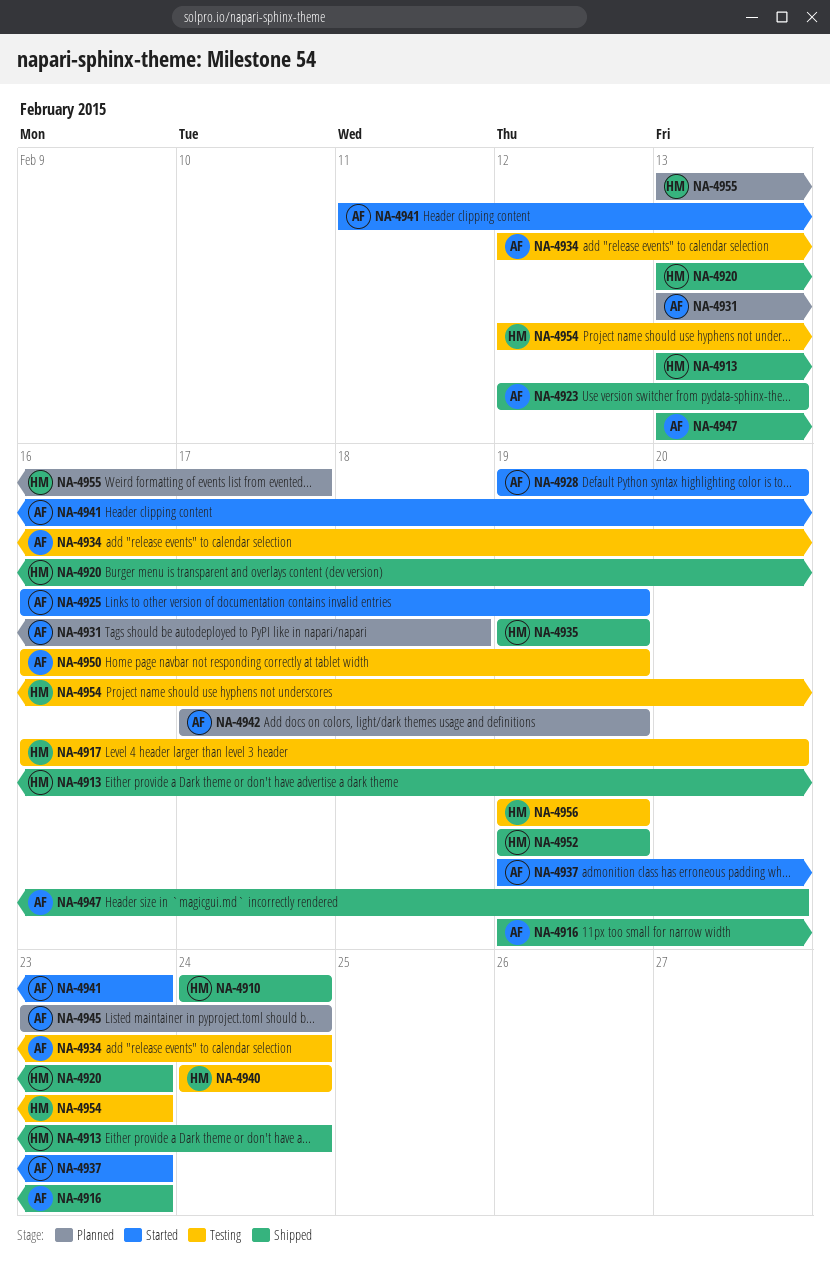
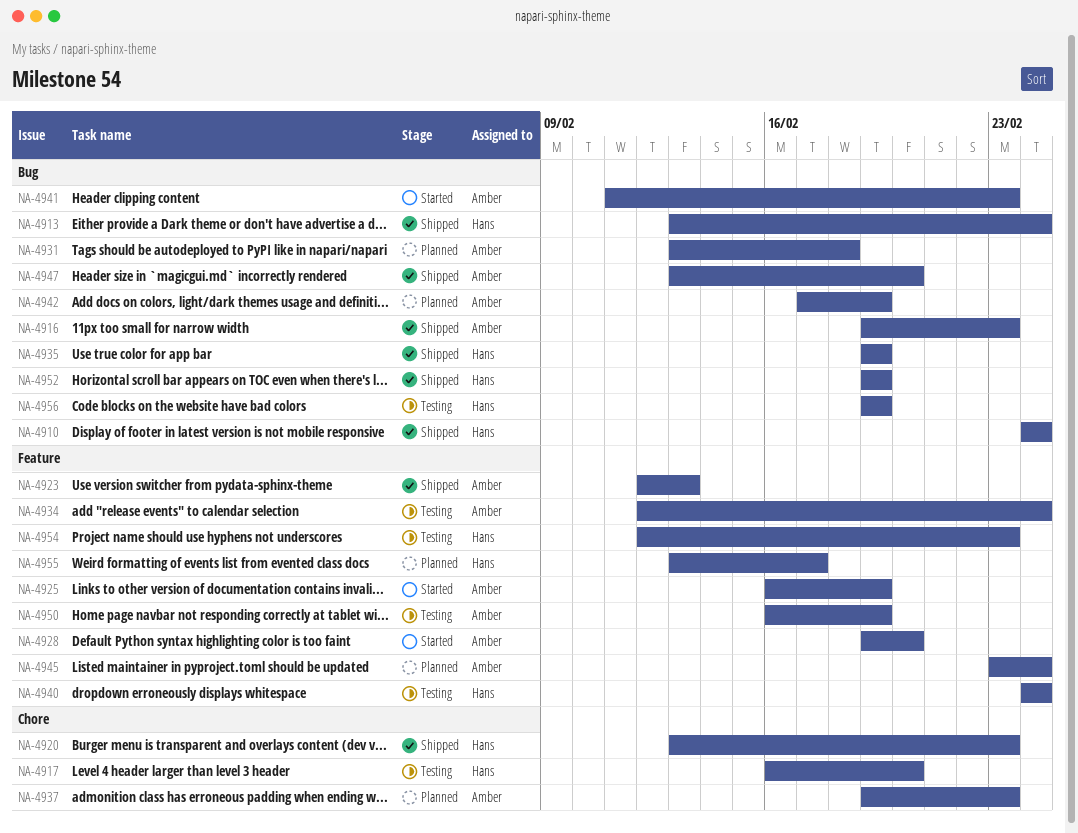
NA-4937, status: Started -> Planned

